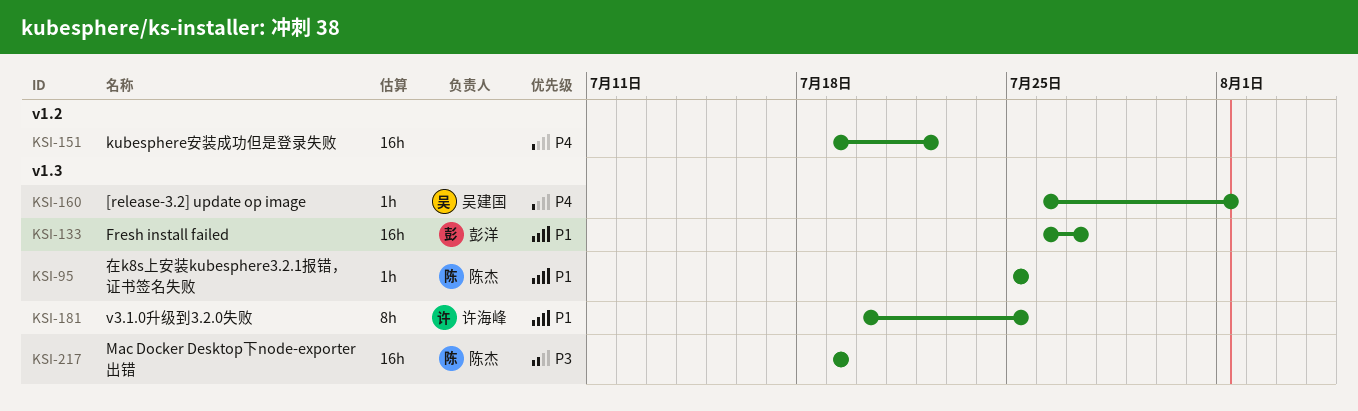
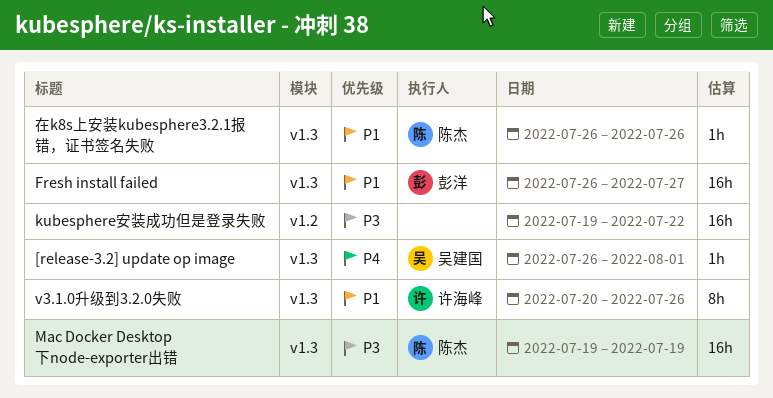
kubesphere安装成功但是登录失败, priority: P4 -> P3
v3.1.0升级到3.2.0失败, due: Jul 25 -> Jul 26
在k8s上安装kubesphere3.2.1报错，证书签名失败, start: Jul 25 -> Jul 26
在k8s上安装kubesphere3.2.1报错，证书签名失败, due: Jul 25 -> Jul 26

